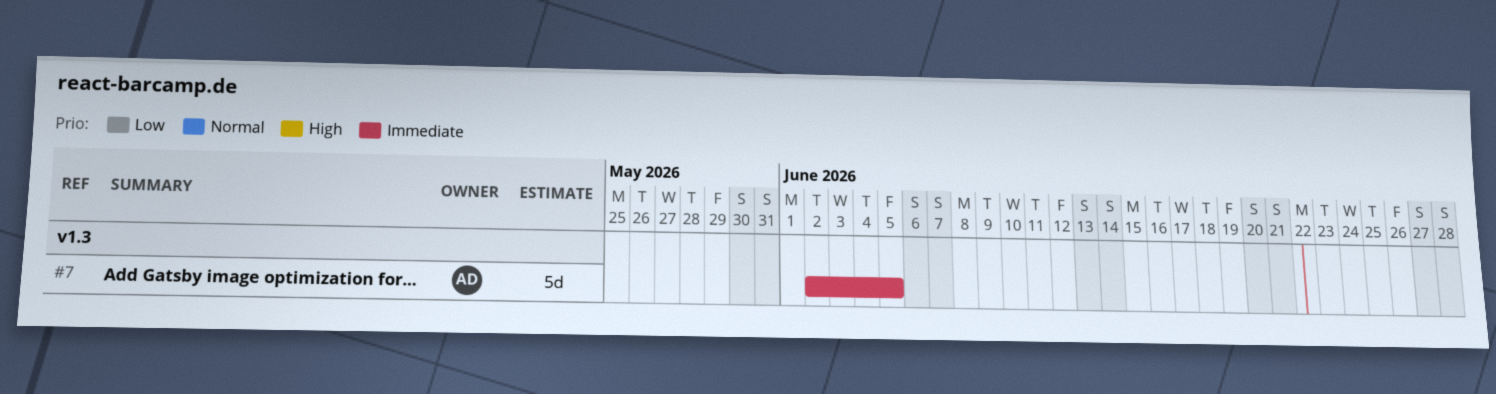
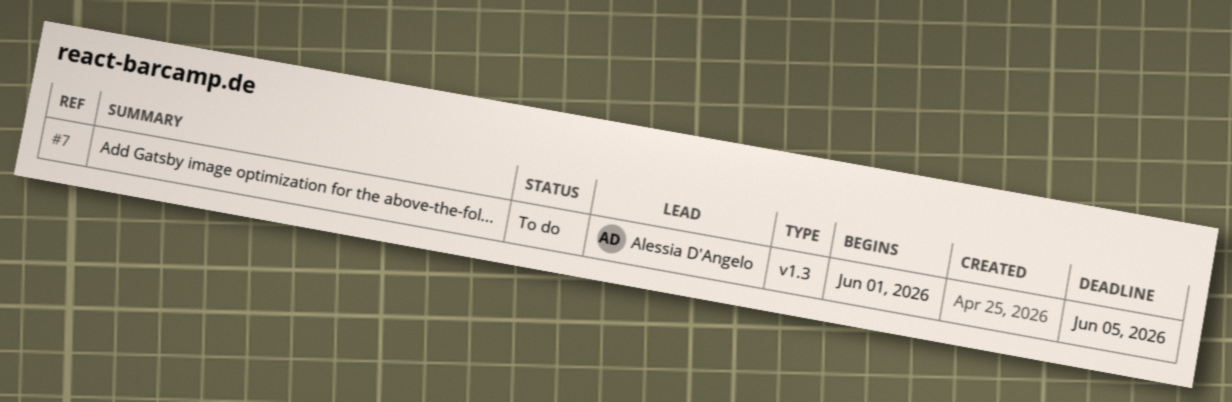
#7, start: Jun 2 -> Jun 1

